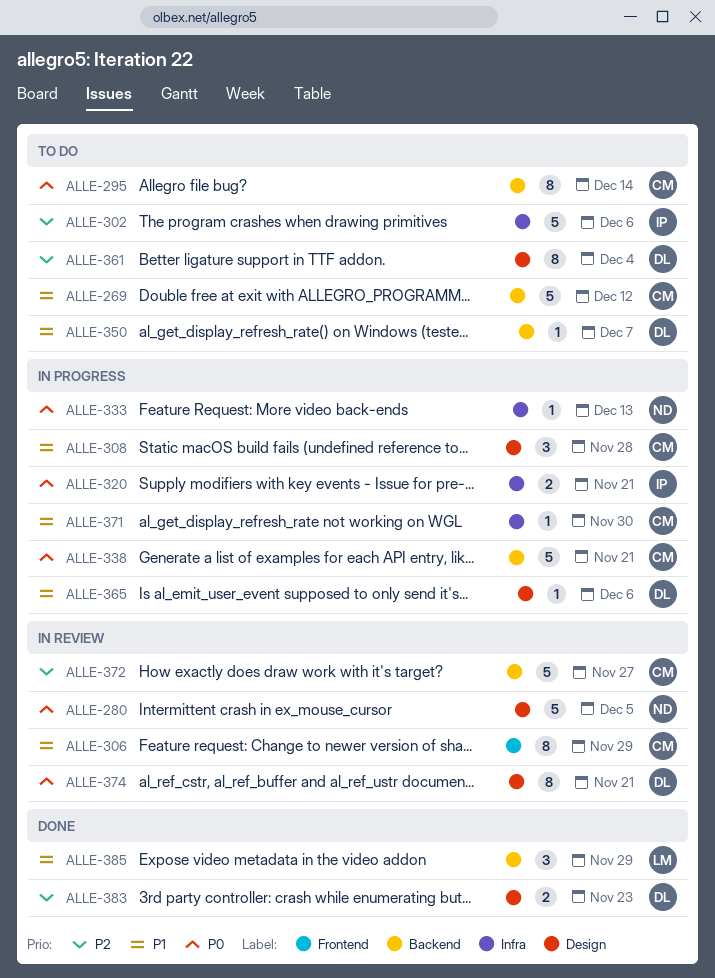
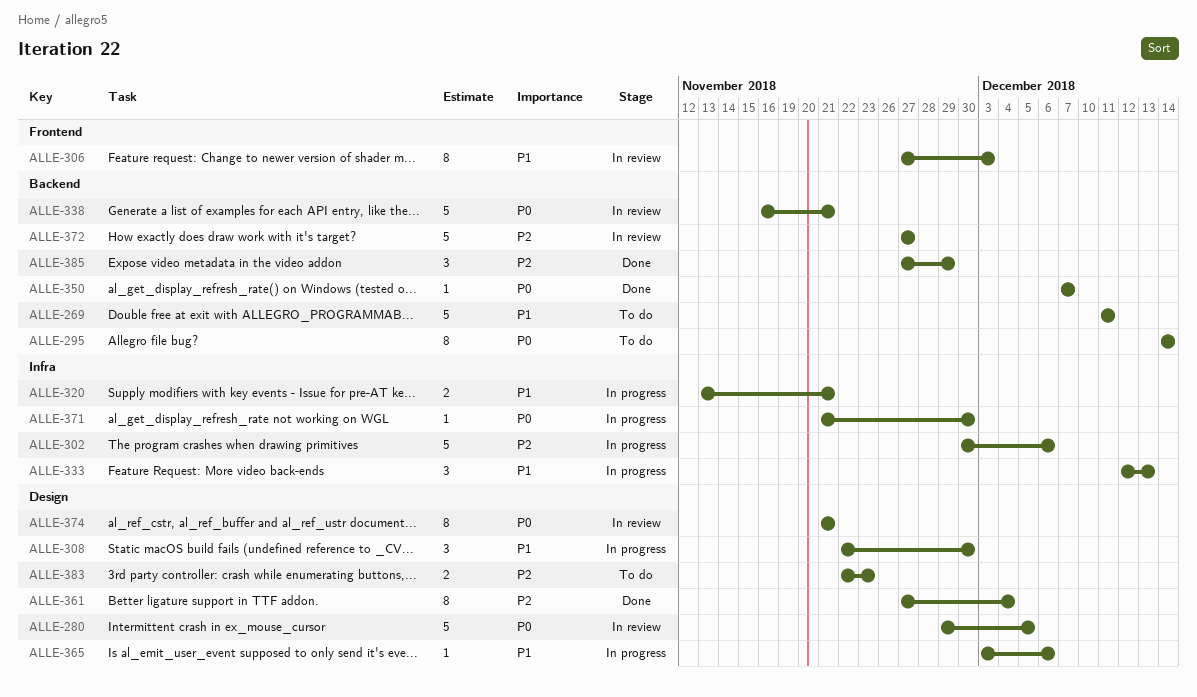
ALLE-269, due: Dec 12 -> Dec 11
ALLE-302, status: To do -> In progress
ALLE-306, due: Nov 29 -> Dec 3
ALLE-308, due: Nov 28 -> Nov 30
ALLE-320, priority: P0 -> P1
ALLE-333, priority: P0 -> P1
ALLE-333, estimate: 1 -> 3
ALLE-338, status: In progress -> In review
ALLE-350, status: To do -> Done
ALLE-350, priority: P1 -> P0
ALLE-361, status: To do -> Done
ALLE-371, priority: P1 -> P0
ALLE-383, status: Done -> To do
ALLE-385, priority: P1 -> P2

